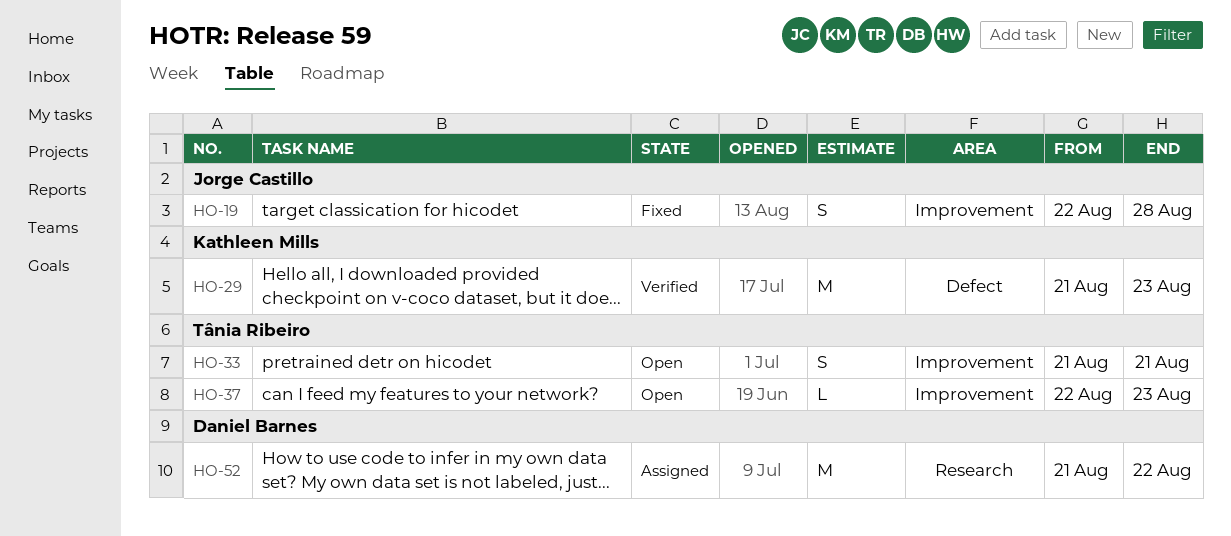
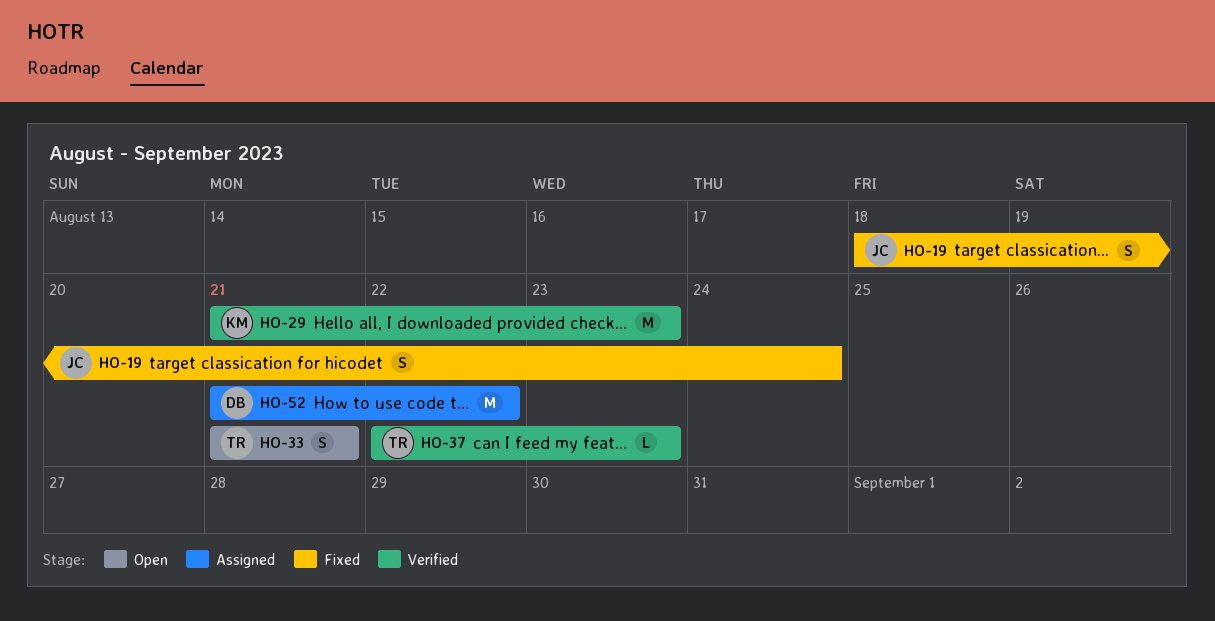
HO-19, start: Aug 22 -> Aug 18
HO-19, due: Aug 28 -> Aug 24
HO-37, status: Open -> Verified

